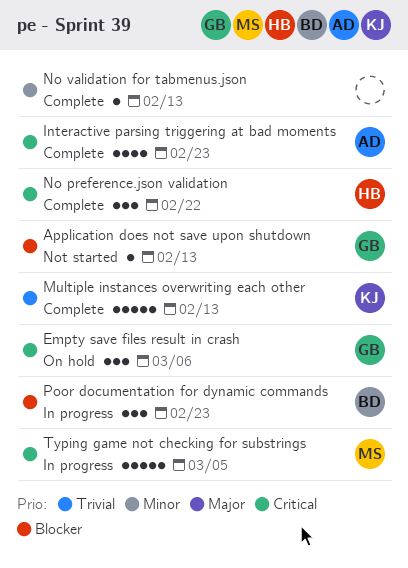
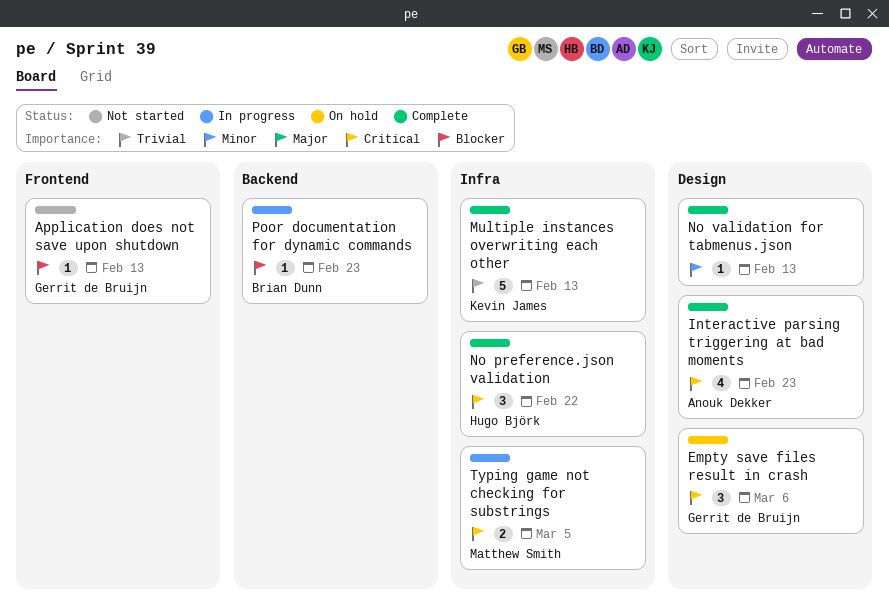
Poor documentation for dynamic commands, estimate: 3 -> 1
Typing game not checking for substrings, estimate: 5 -> 2

